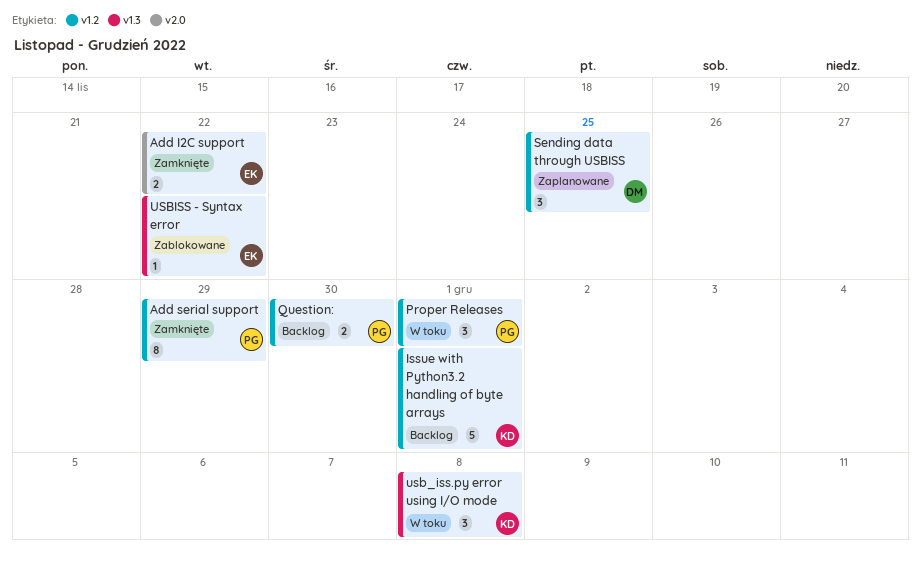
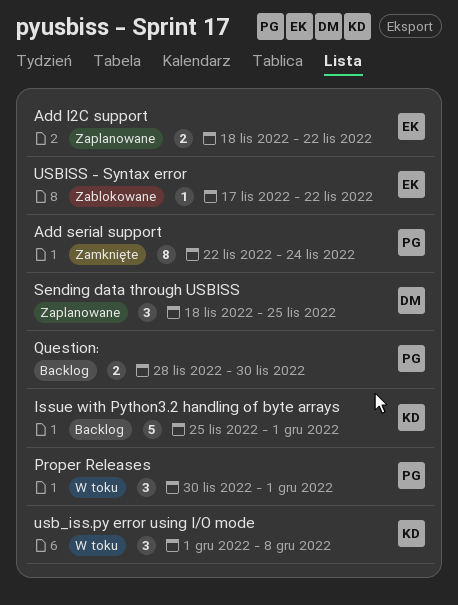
Add I2C support, status: Zamknięte -> Zaplanowane
Add serial support, due: Nov 29 -> Nov 24

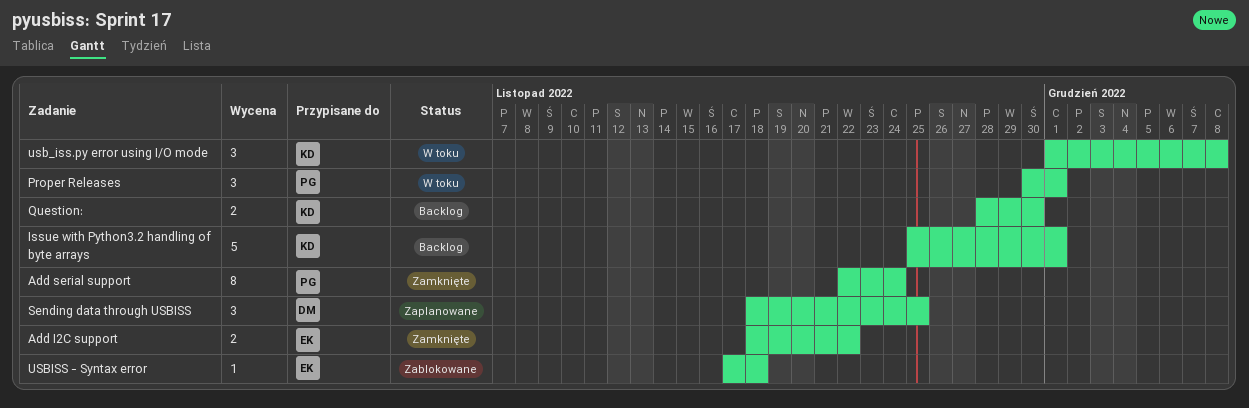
Add I2C support, status: Zaplanowane -> Zamknięte
Question:, owner: PG -> KD
USBISS - Syntax error, due: Nov 22 -> Nov 18

